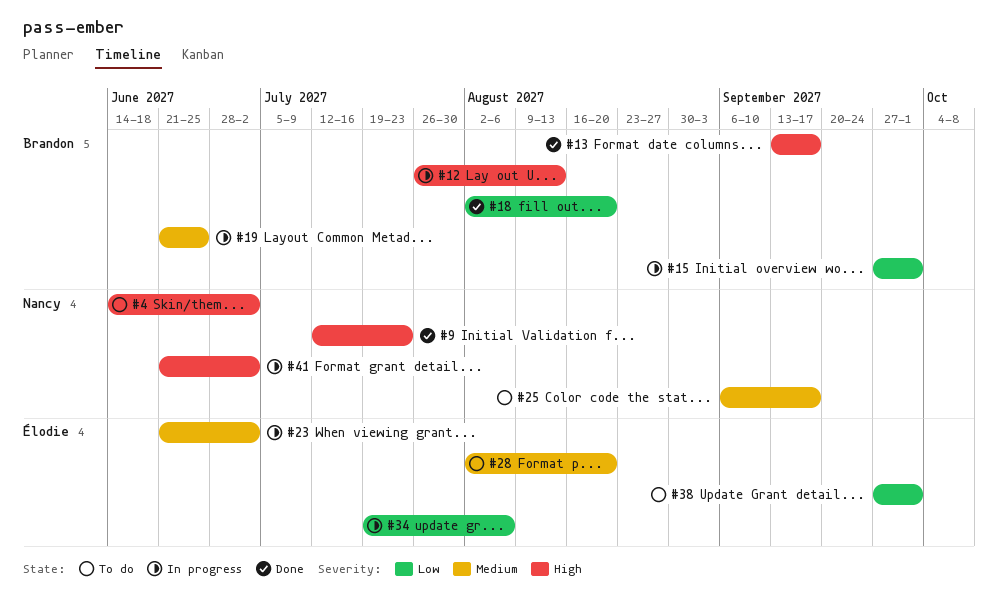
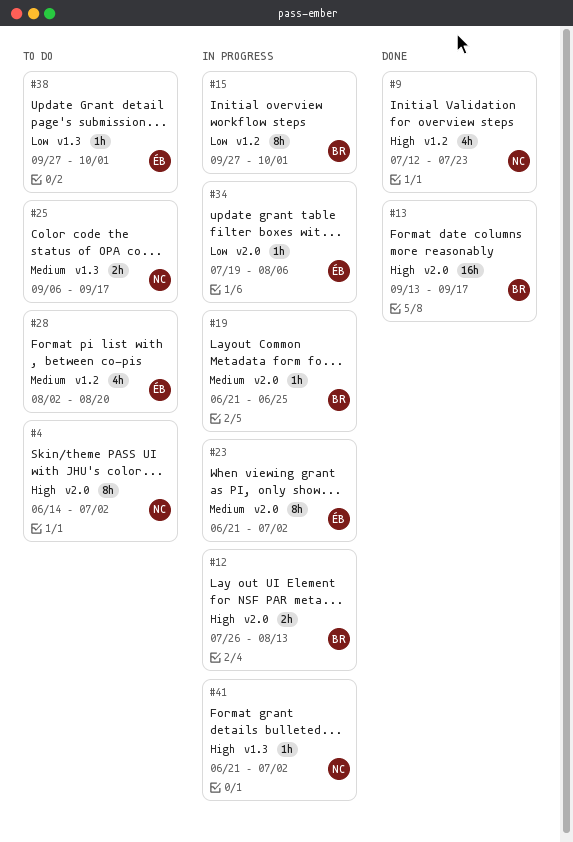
#18: present -> none

